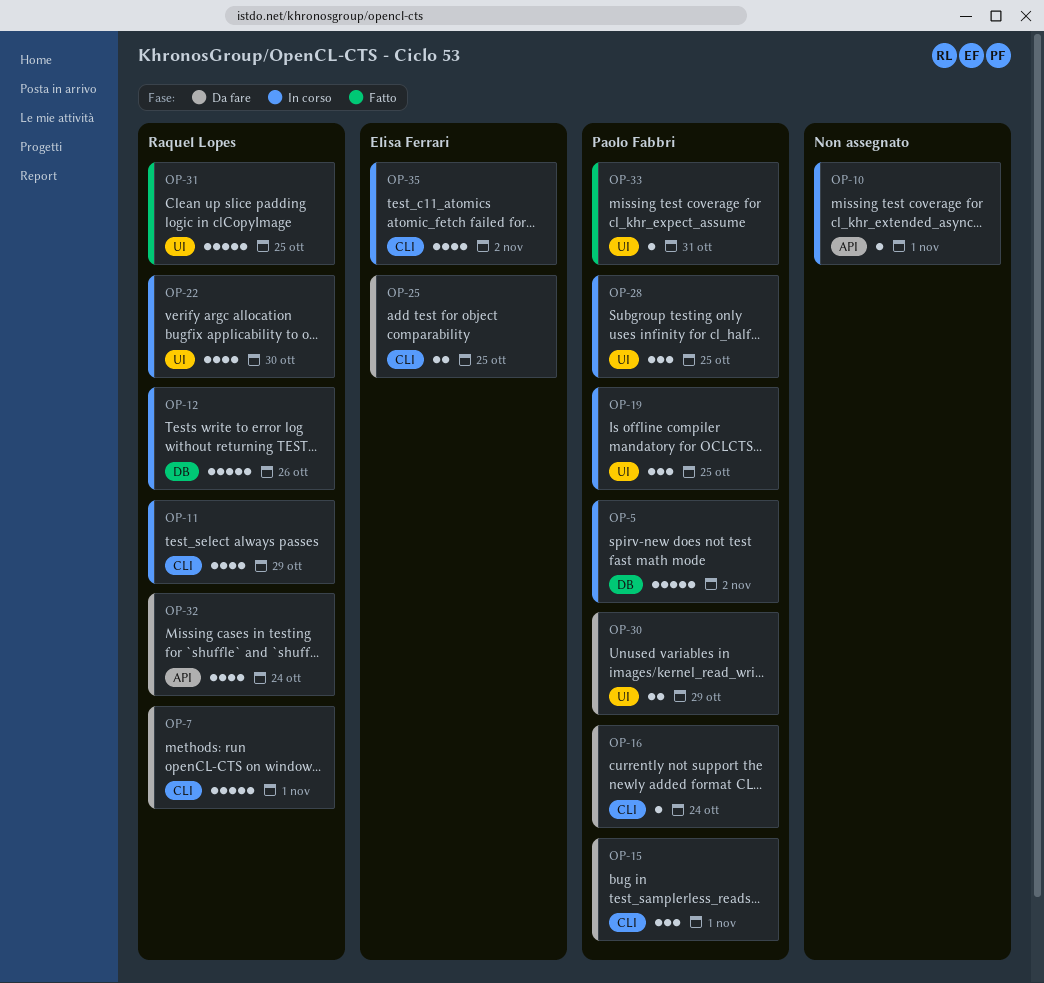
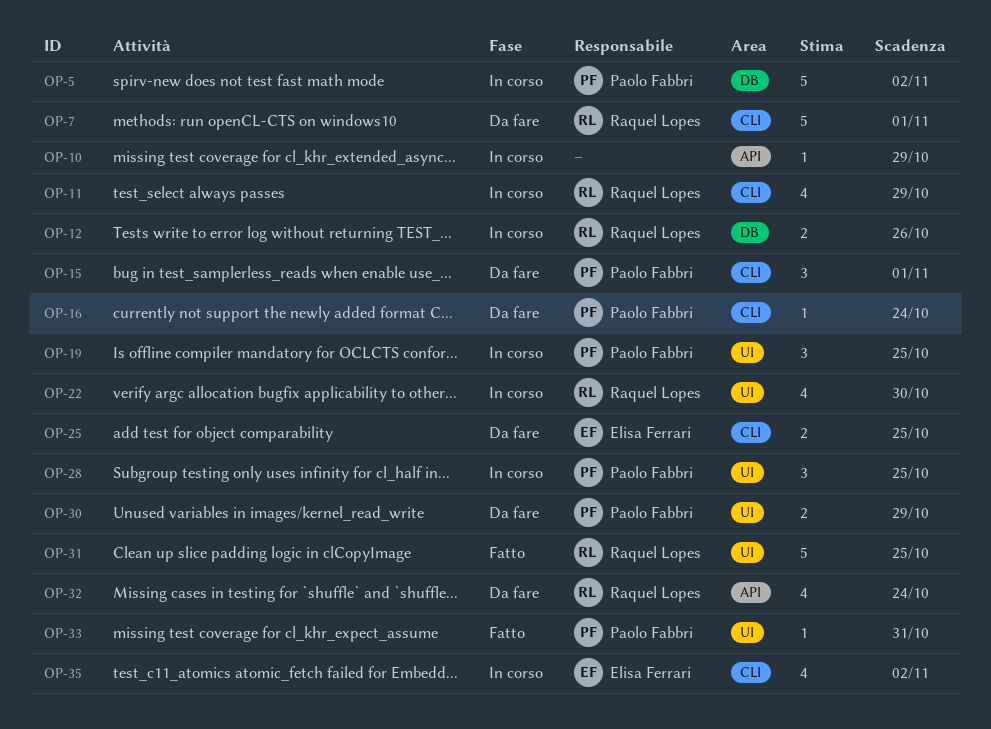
OP-10, due: Nov 1 -> Oct 29
OP-12, estimate: 5 -> 2

